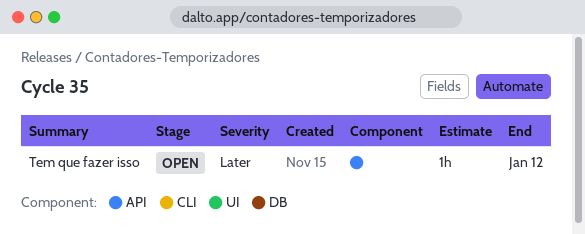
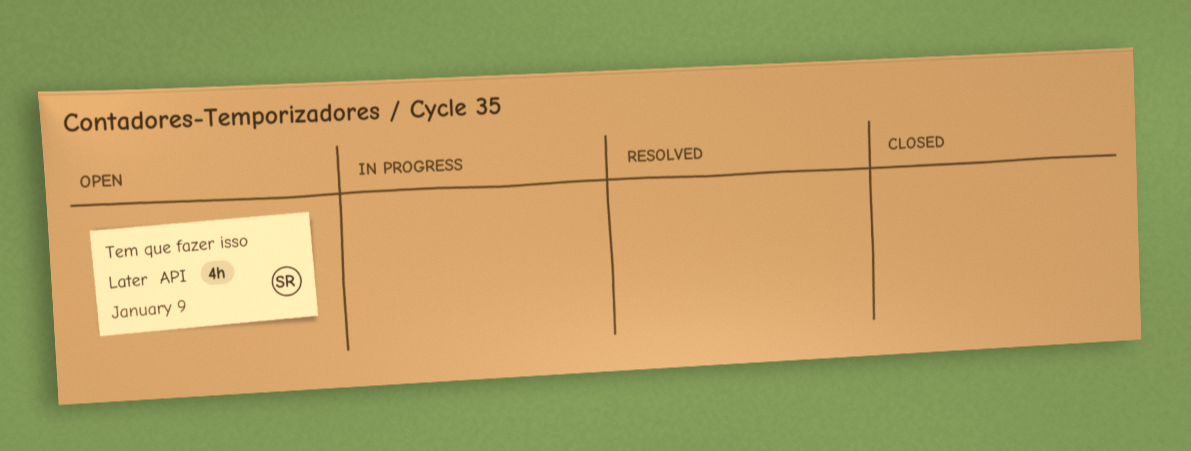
Tem que fazer isso, estimate: 1h -> 4h
Tem que fazer isso, due: Jan 12 -> Jan 9

